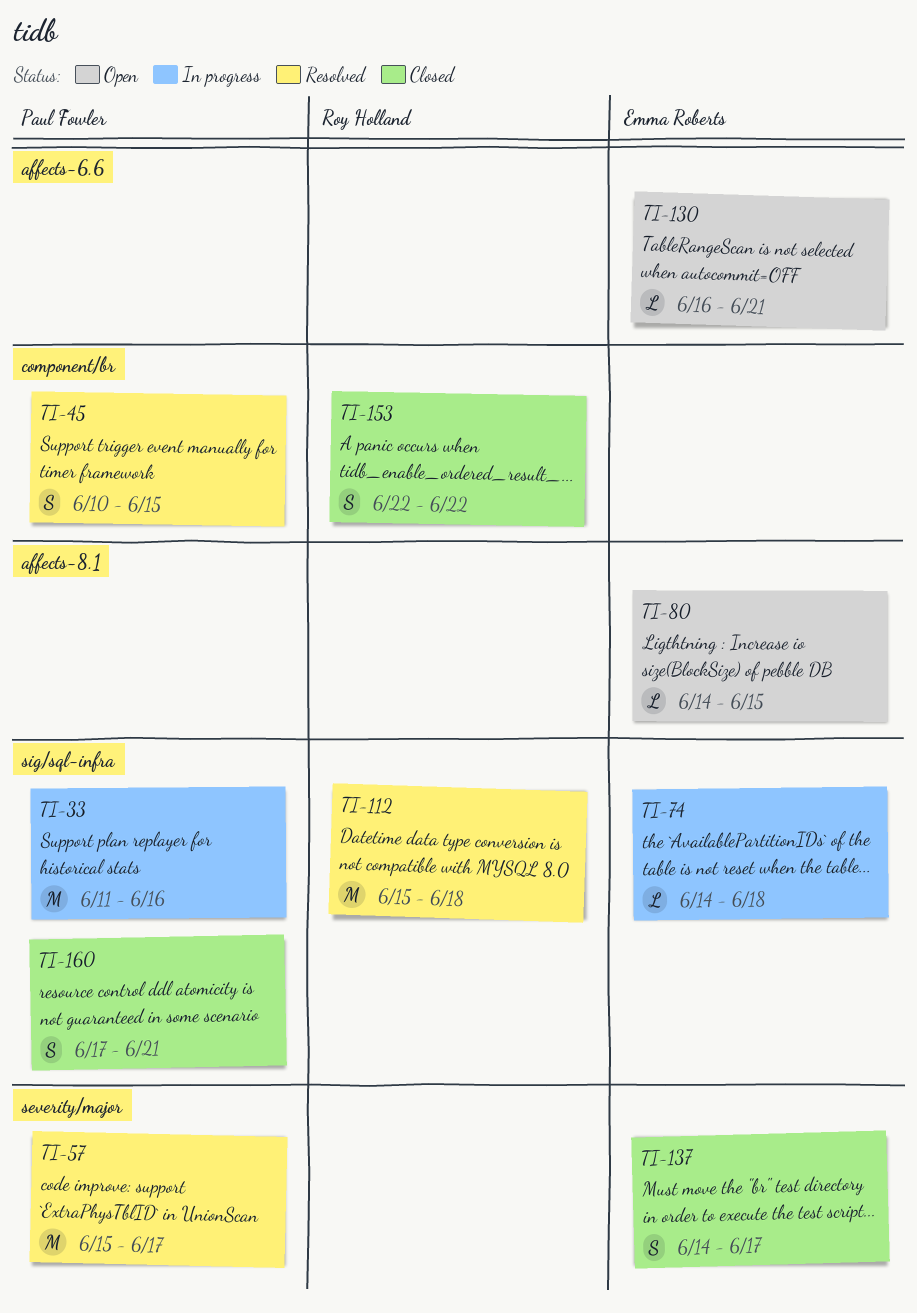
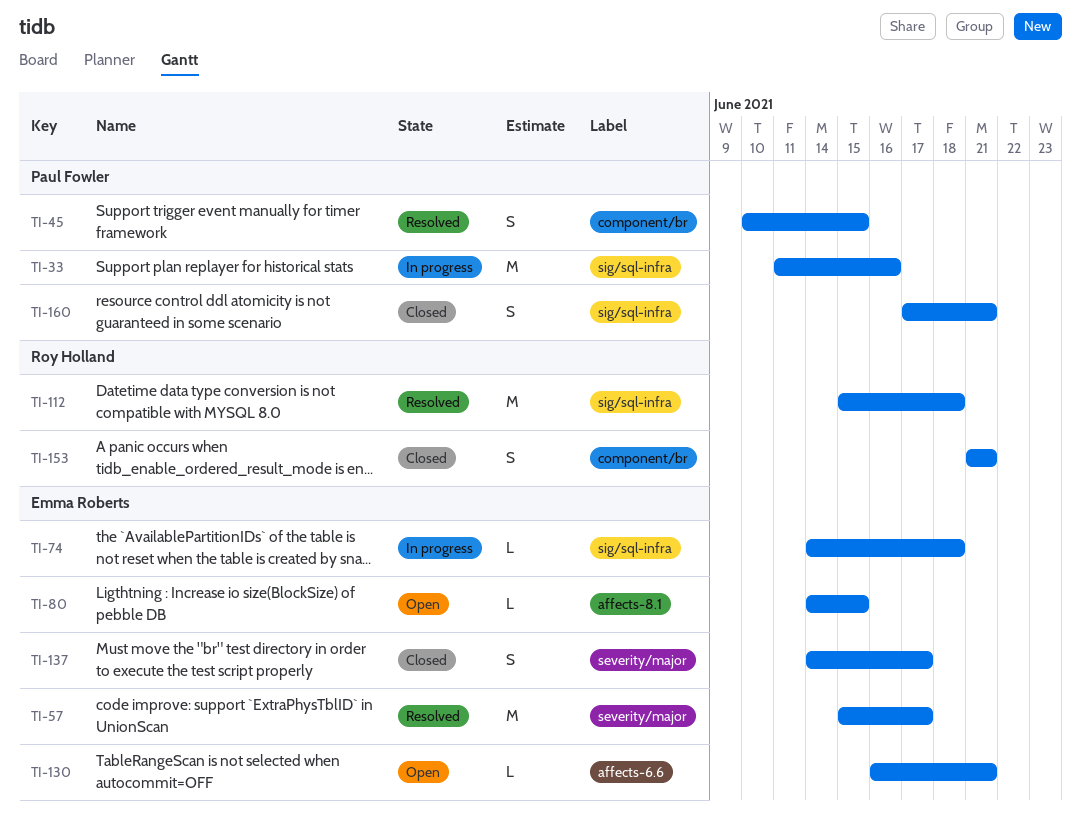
TI-57, owner: Paul Fowler -> Emma Roberts
TI-153, start: Jun 22 -> Jun 21
TI-153, due: Jun 22 -> Jun 21

